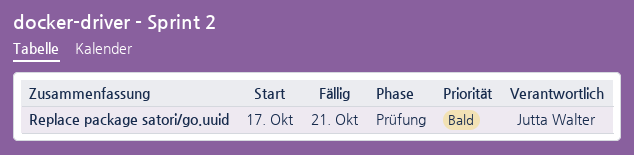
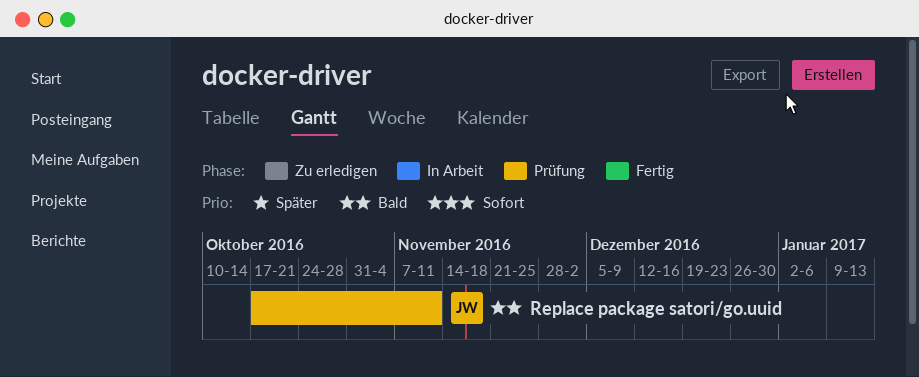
Replace package satori/go.uuid, due: Oct 21 -> Nov 11

